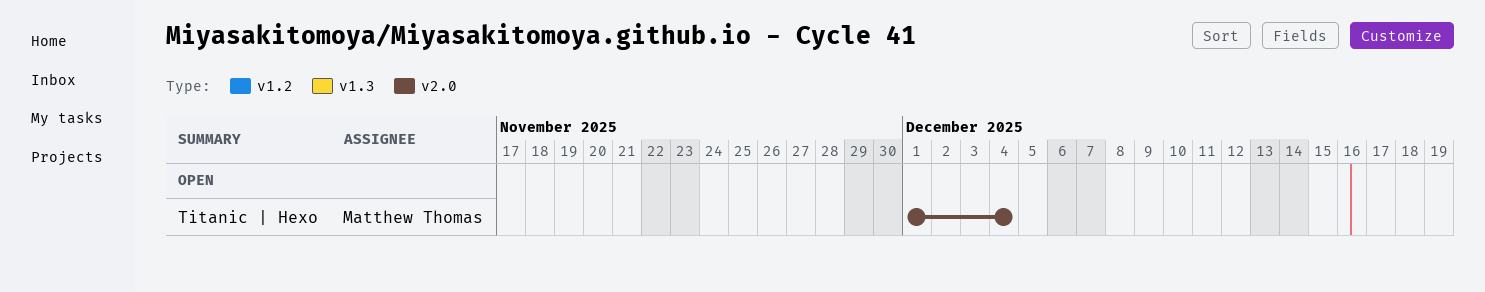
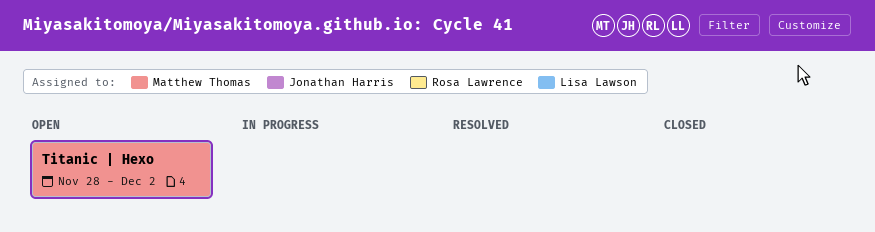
Titanic | Hexo, start: Dec 1 -> Nov 28
Titanic | Hexo, due: Dec 4 -> Dec 2

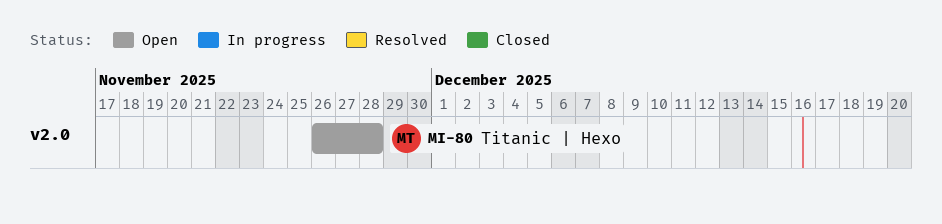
Titanic | Hexo, start: Nov 28 -> Nov 26
Titanic | Hexo, due: Dec 2 -> Nov 28

